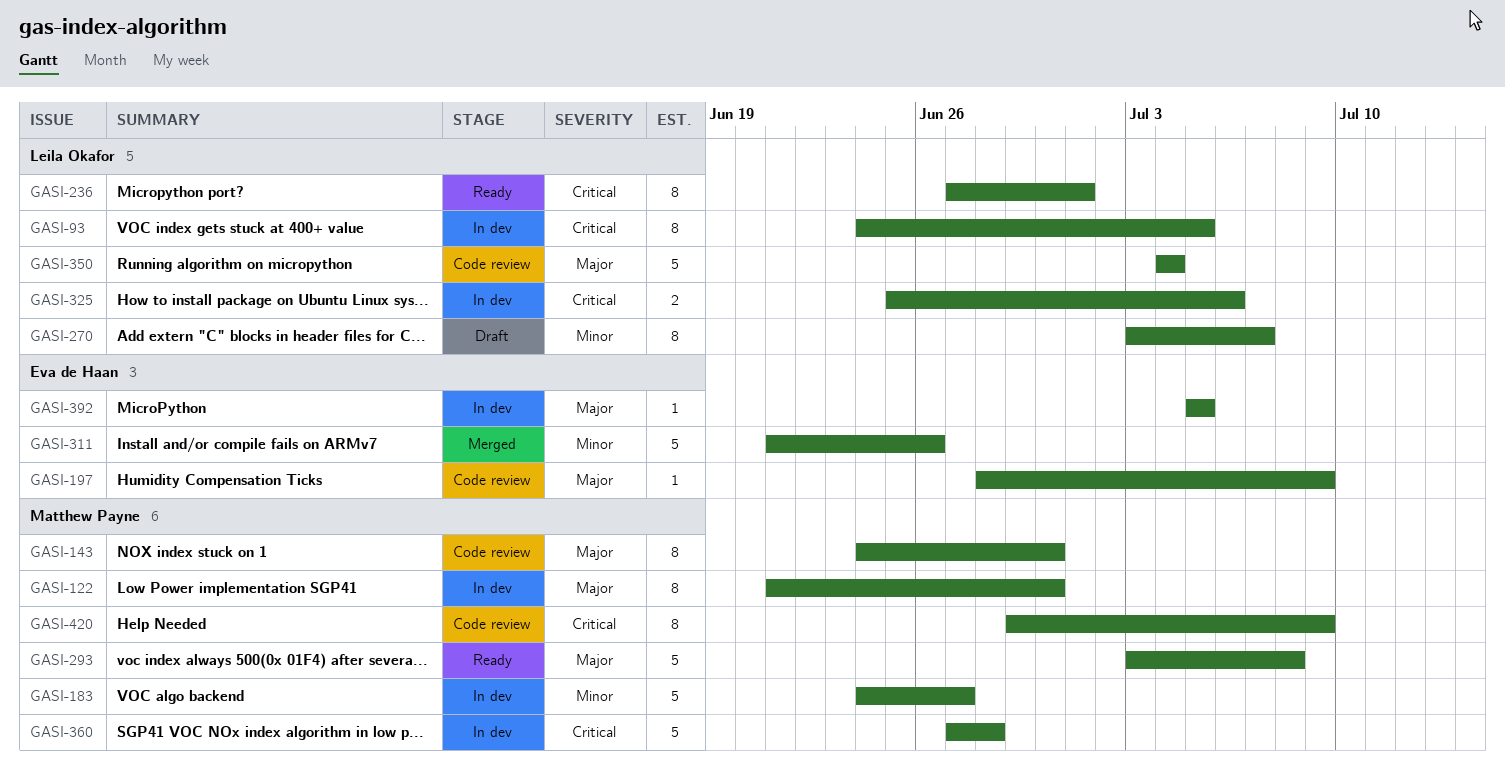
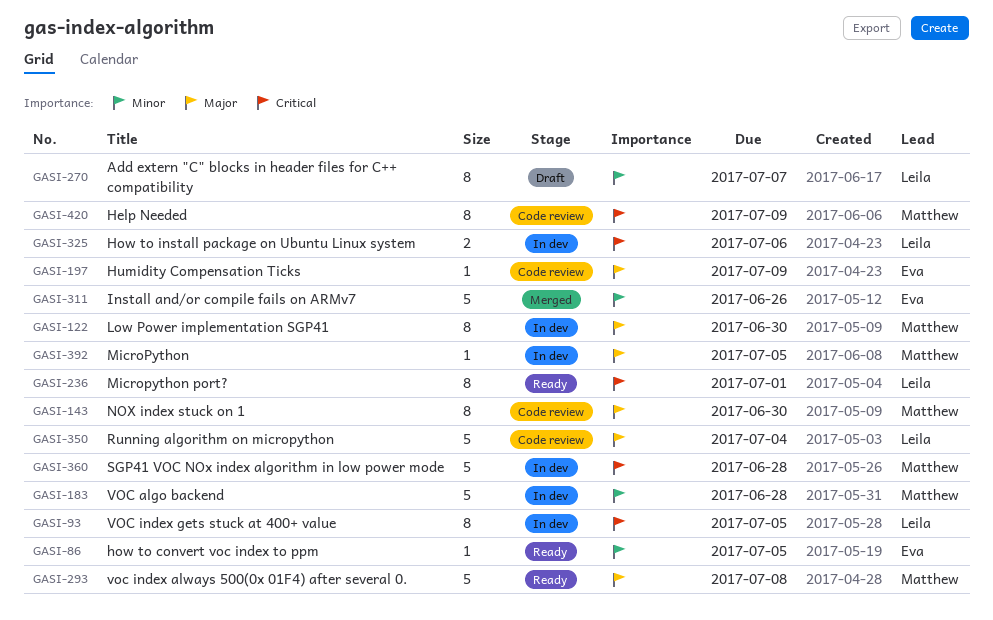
GASI-86: none -> present
GASI-183, due: Jun 27 -> Jun 28
GASI-392, owner: Eva de Haan -> Matthew Payne

